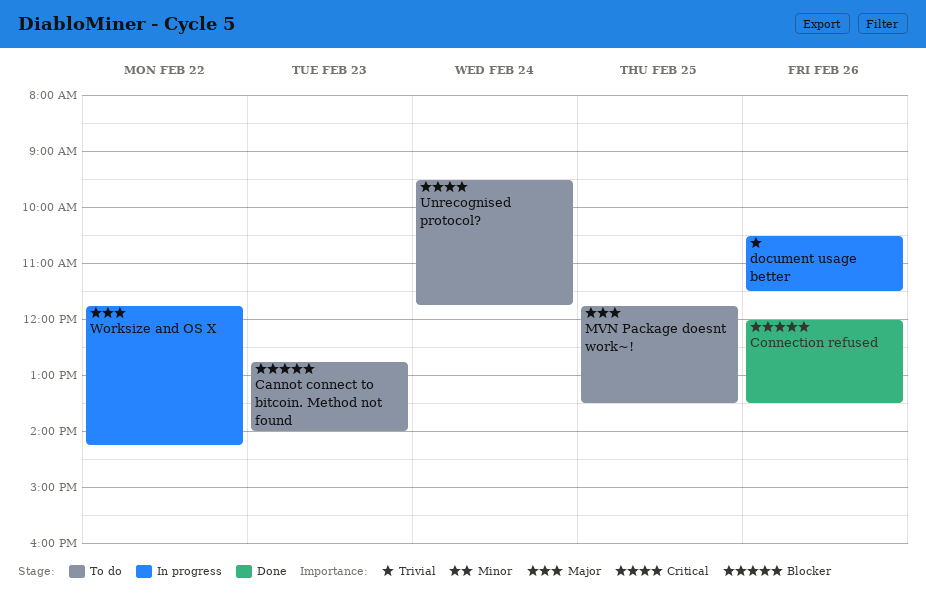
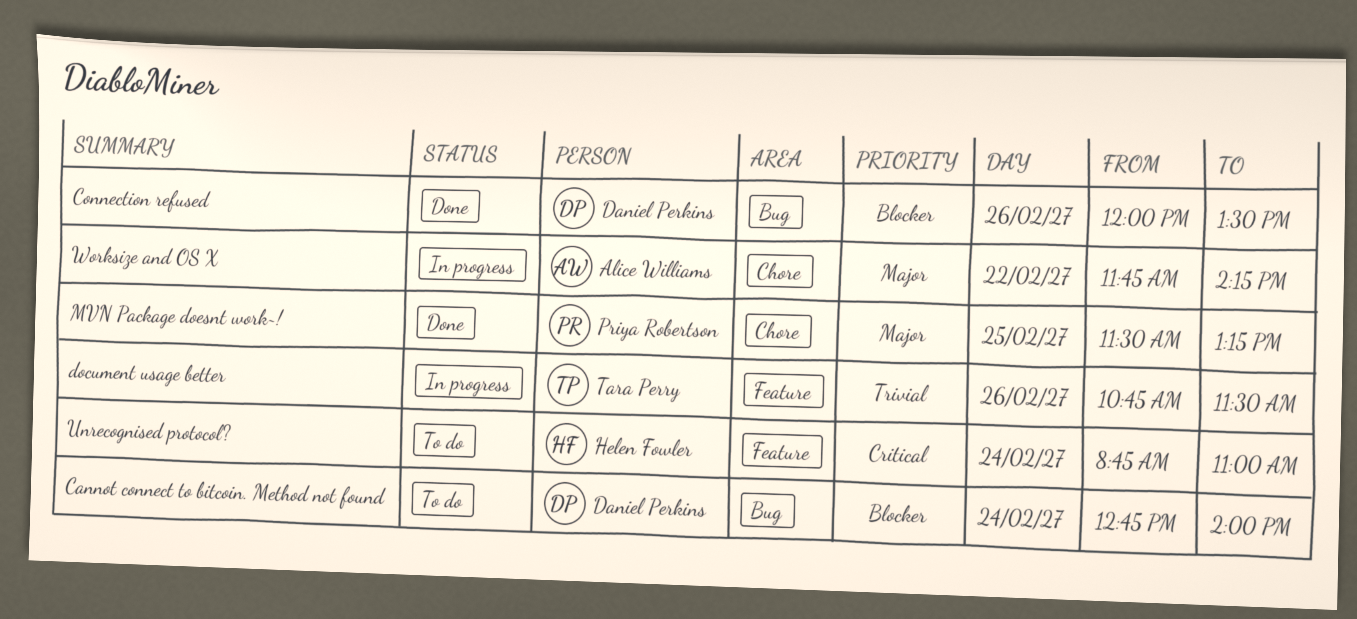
Cannot connect to bitcoin. Method not found, day: Feb 23 -> Feb 24
document usage better, begins: 10:30 -> 10:45
MVN Package doesnt work~!, status: To do -> Done
MVN Package doesnt work~!, begins: 11:45 -> 11:30
MVN Package doesnt work~!, ends: 13:30 -> 13:15
Unrecognised protocol?, begins: 09:30 -> 08:45
Unrecognised protocol?, ends: 11:45 -> 11:00

